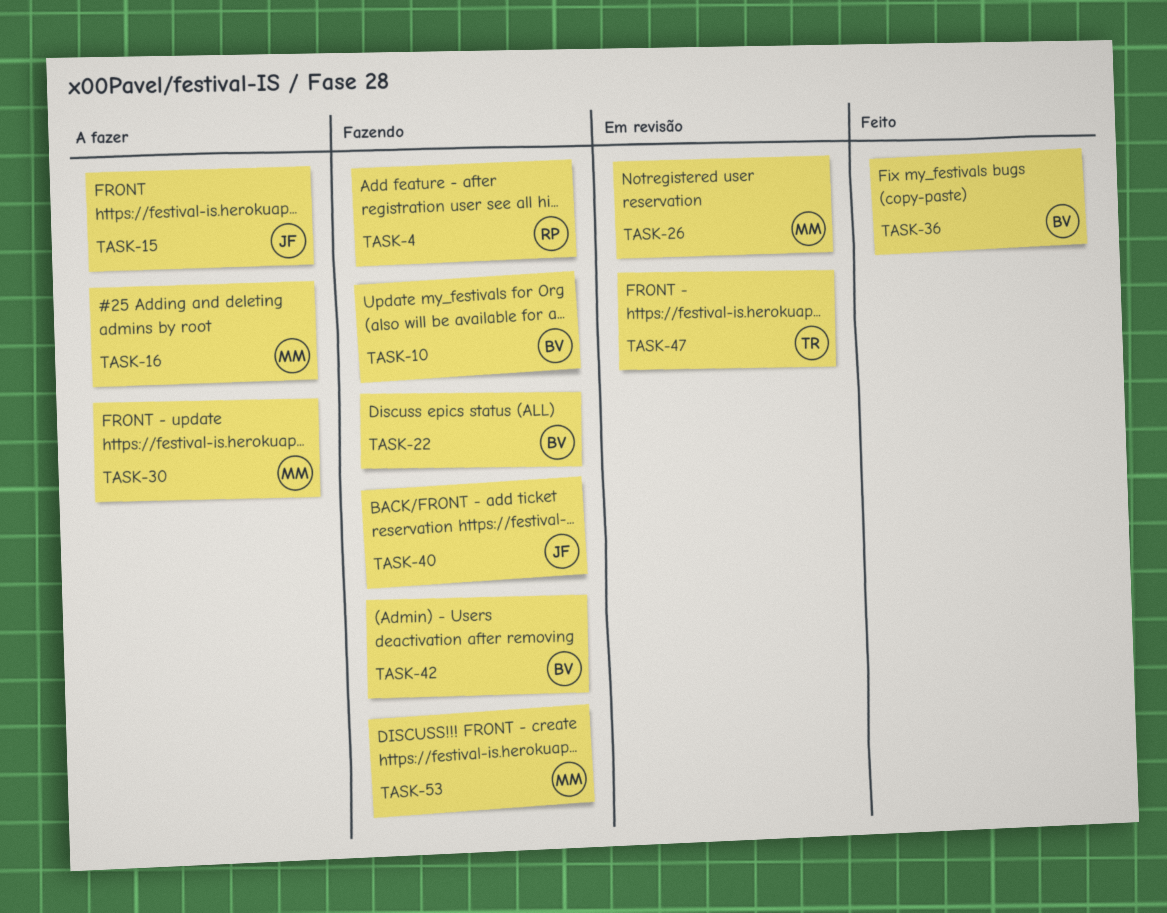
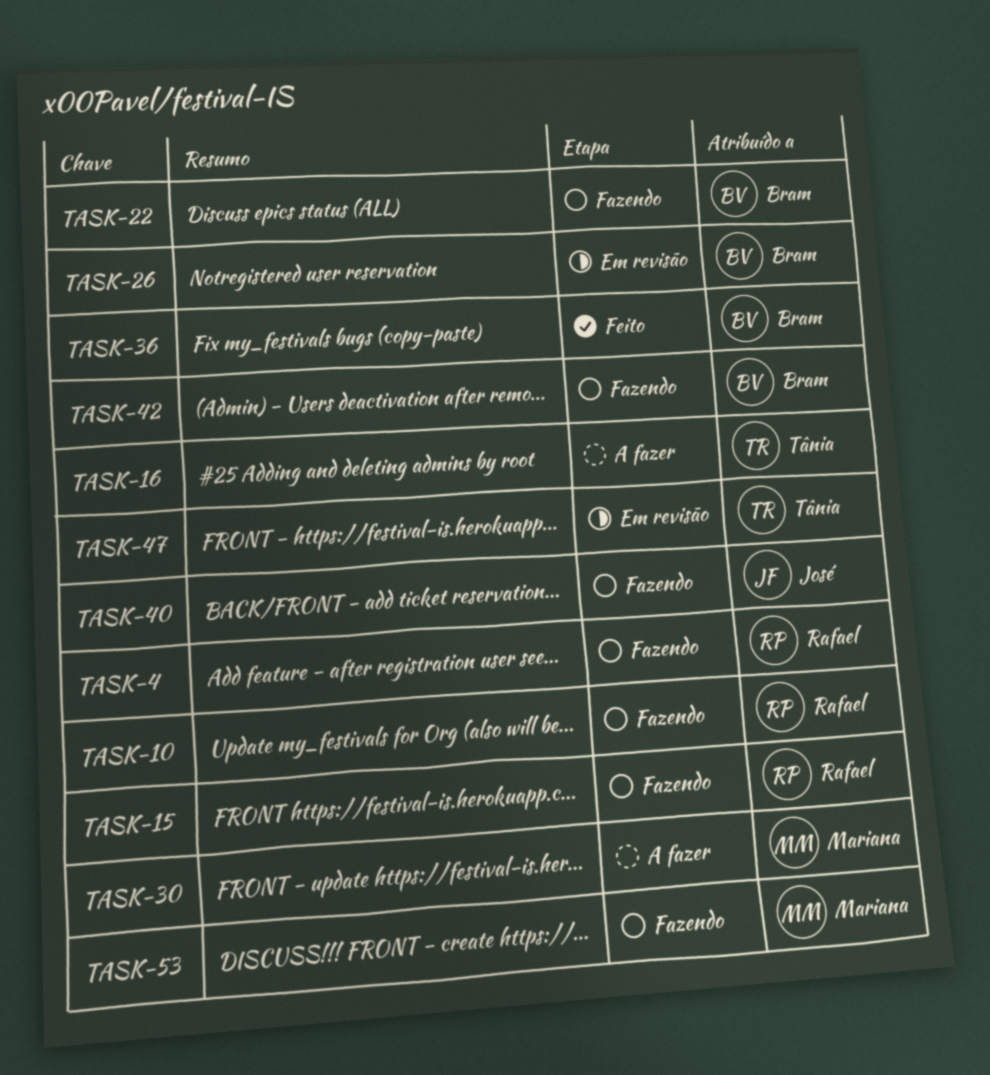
TASK-10, owner: Bram -> Rafael
TASK-15, status: A fazer -> Fazendo
TASK-15, owner: José -> Rafael
TASK-16, owner: Mariana -> Tânia
TASK-26, owner: Mariana -> Bram

